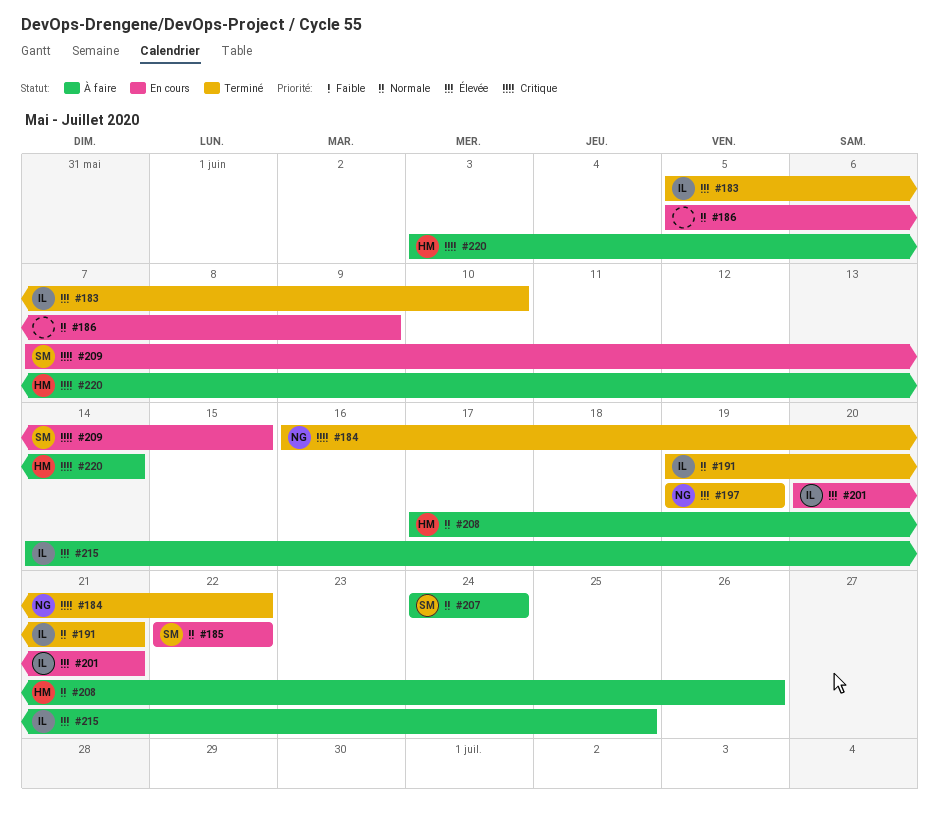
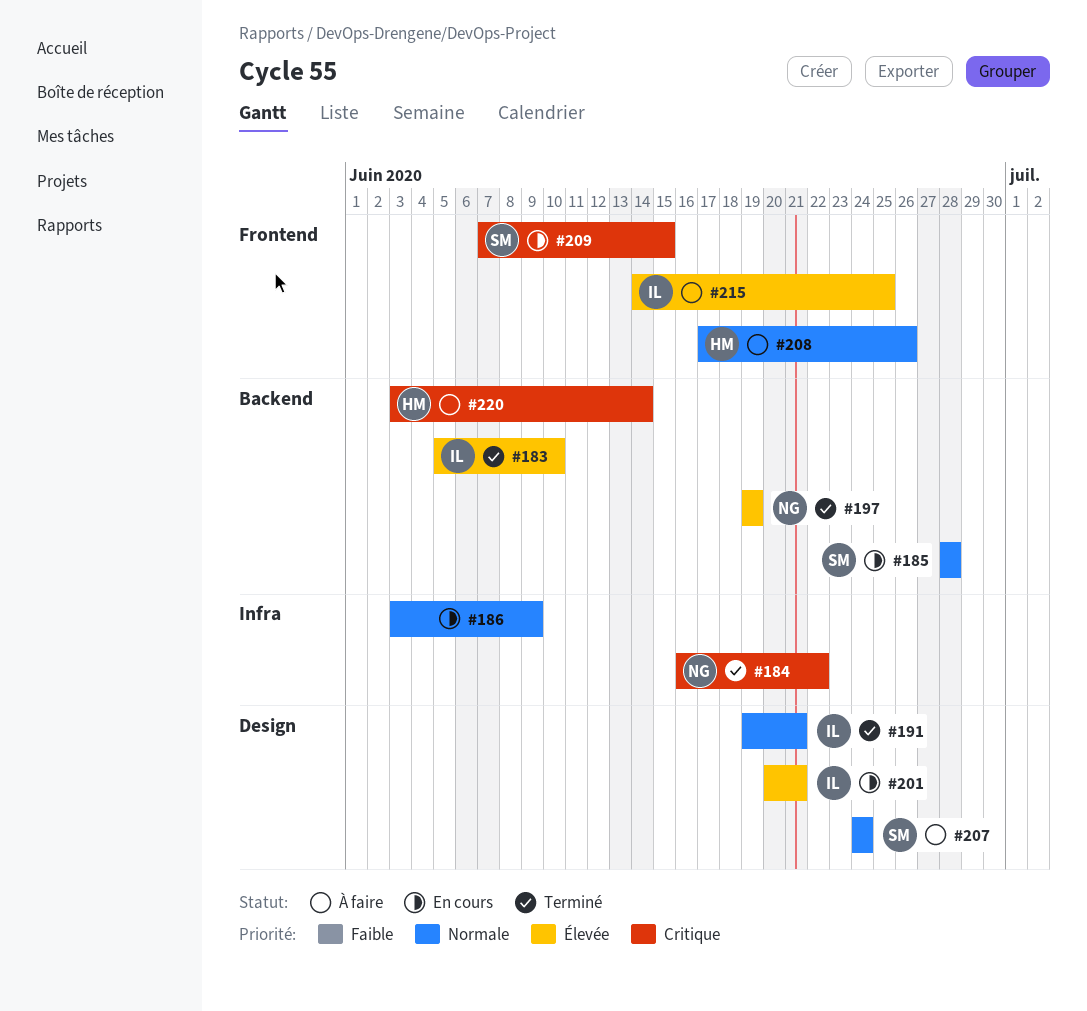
#185, start: Jun 22 -> Jun 28
#185, due: Jun 22 -> Jun 28
#186, start: Jun 5 -> Jun 3

